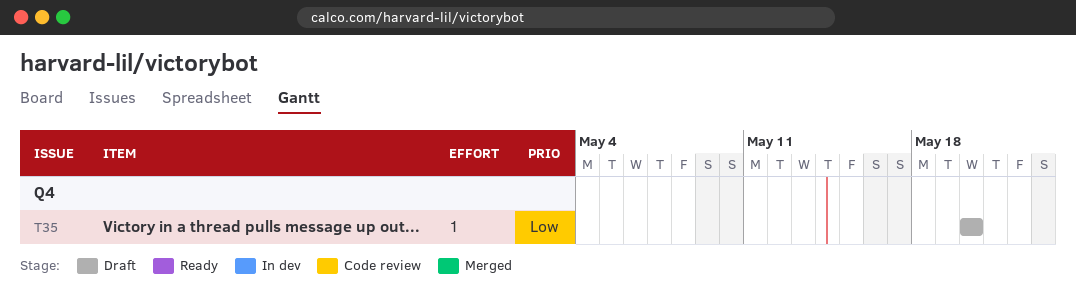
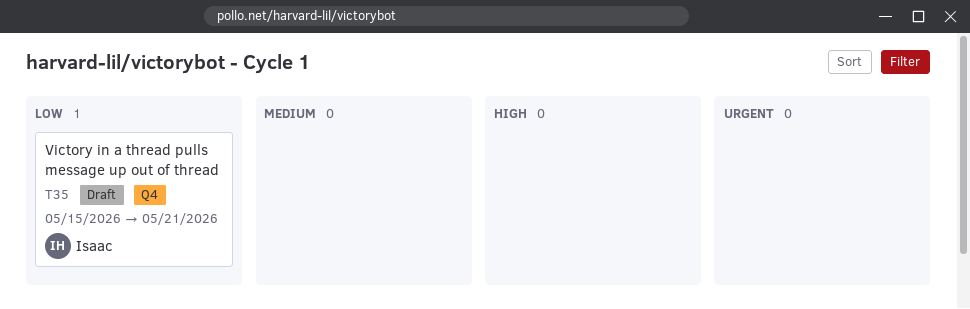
T35, start: May 20 -> May 15
T35, due: May 20 -> May 21

